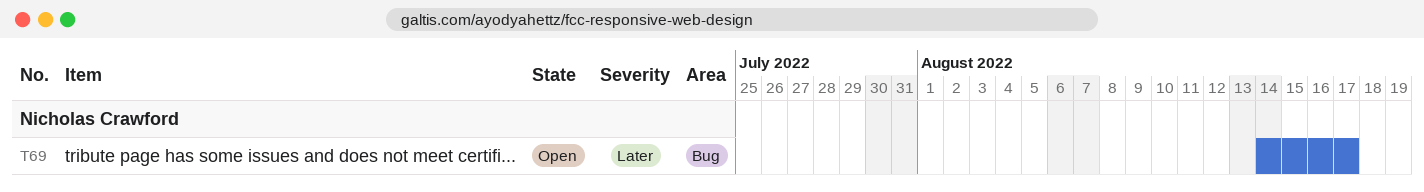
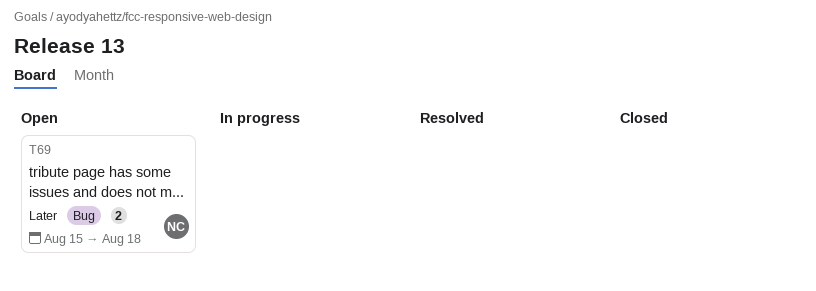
T69, start: Aug 14 -> Aug 15
T69, due: Aug 17 -> Aug 18

